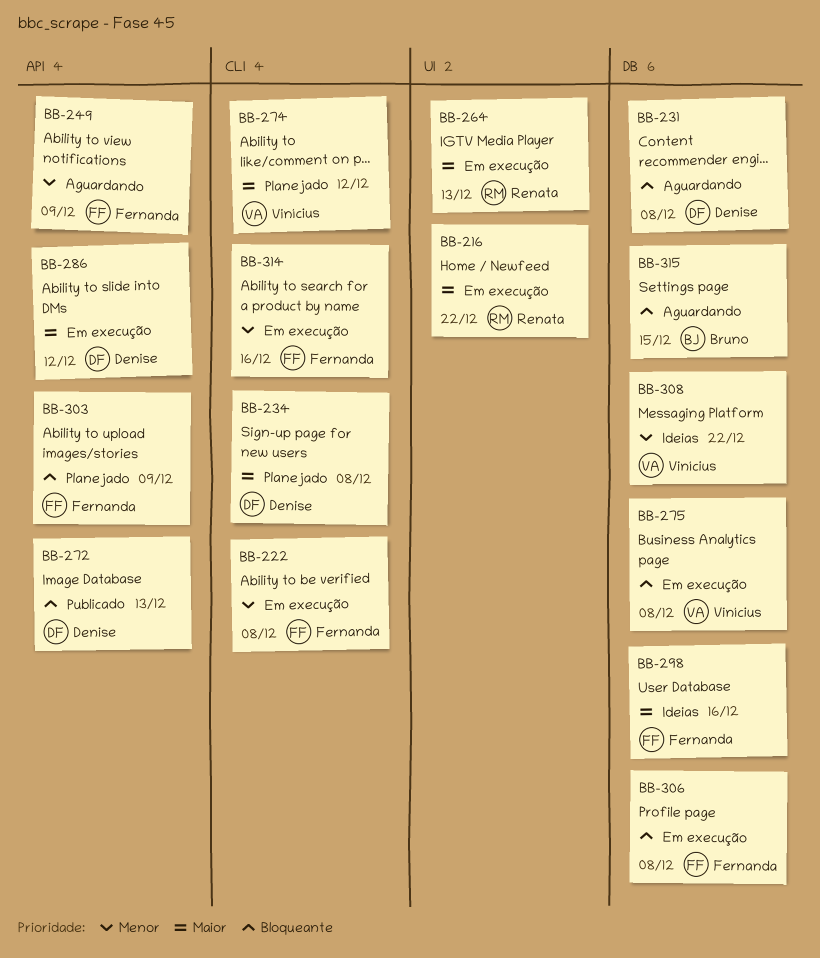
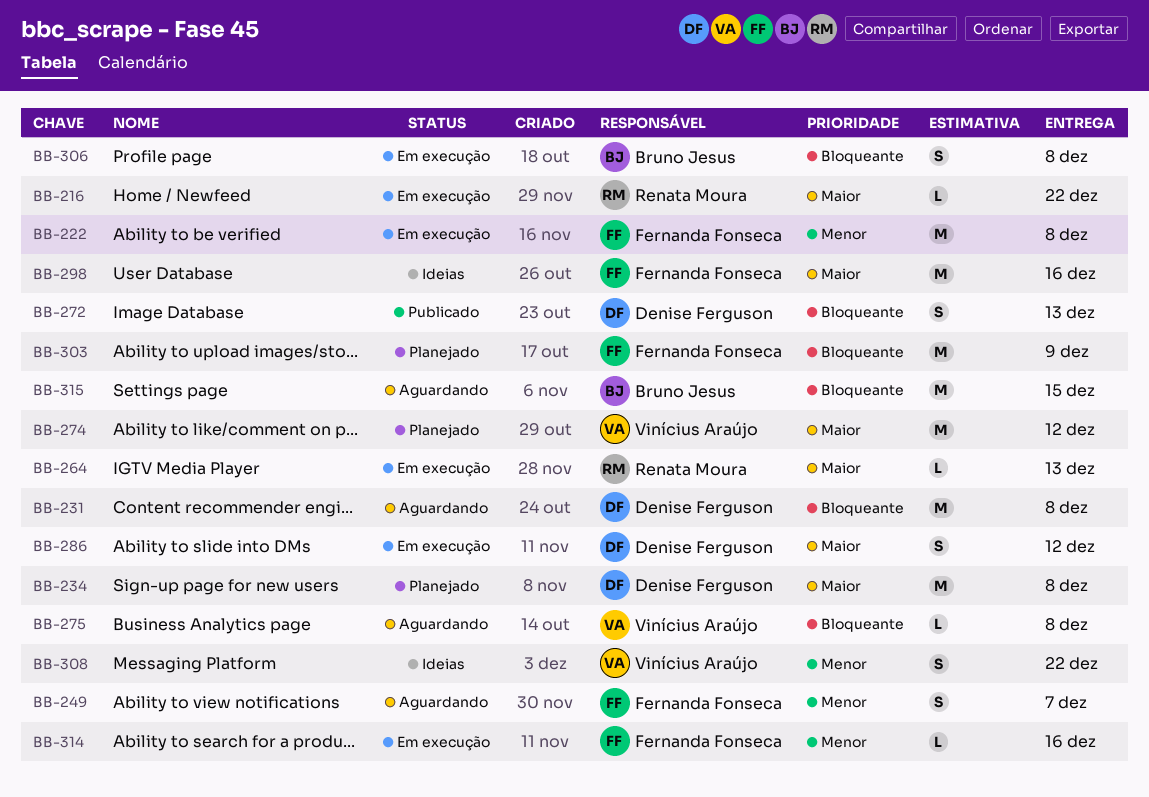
BB-249, due: Dec 9 -> Dec 7
BB-275, status: Em execução -> Aguardando
BB-306, owner: Fernanda Fonseca -> Bruno Jesus

